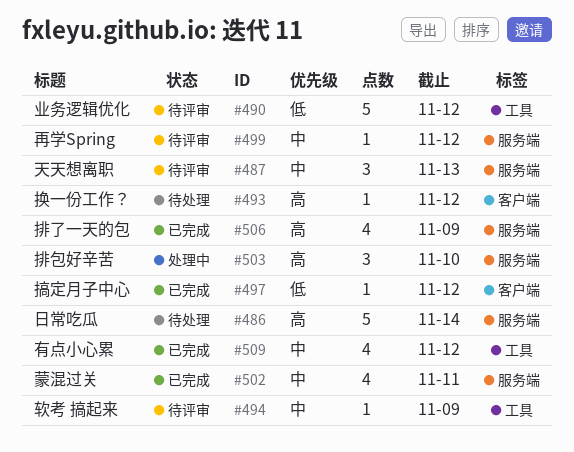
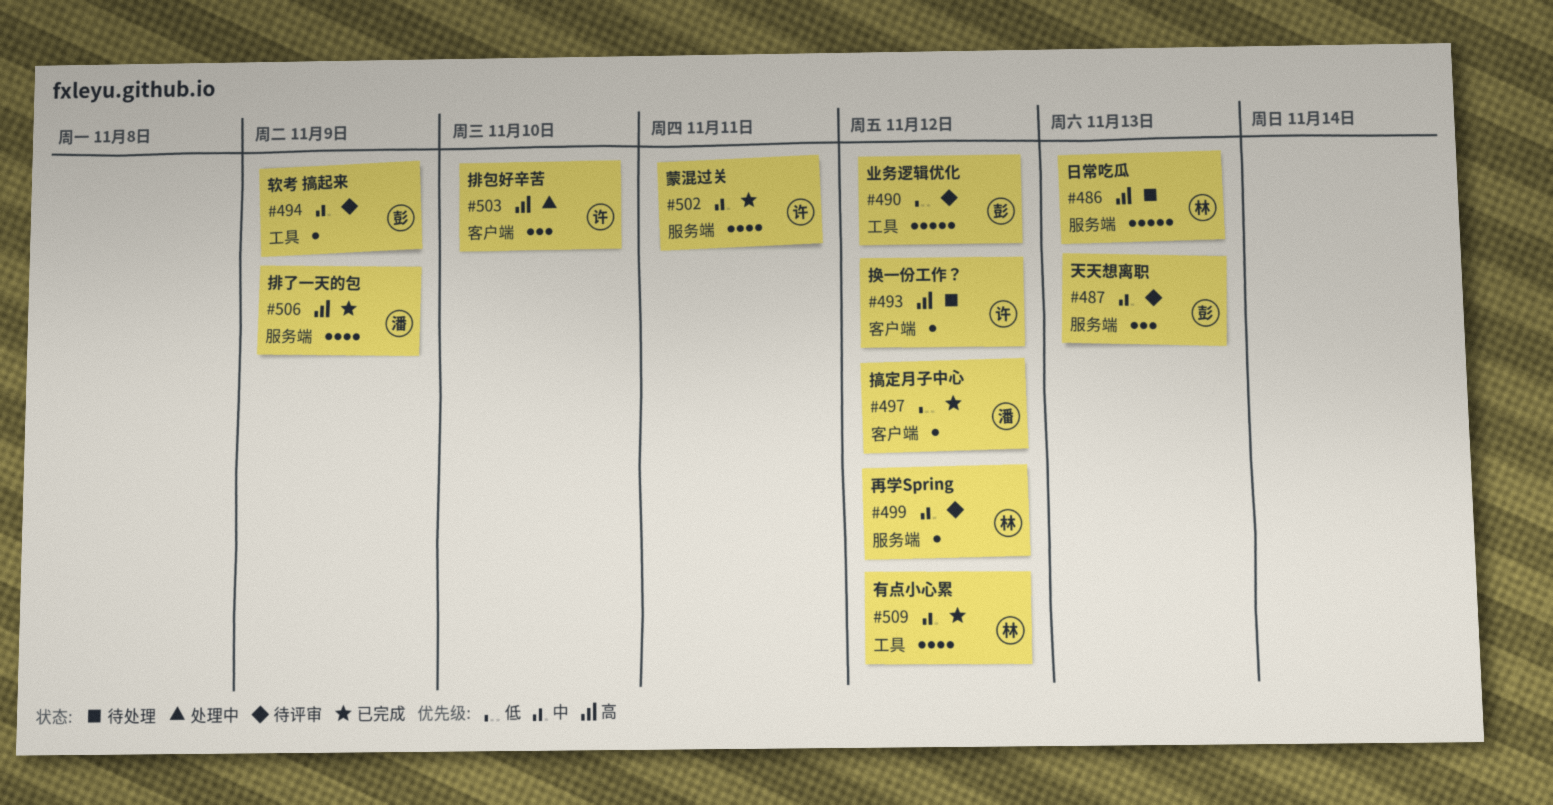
#486, due: Nov 14 -> Nov 13
#503, label: 服务端 -> 客户端

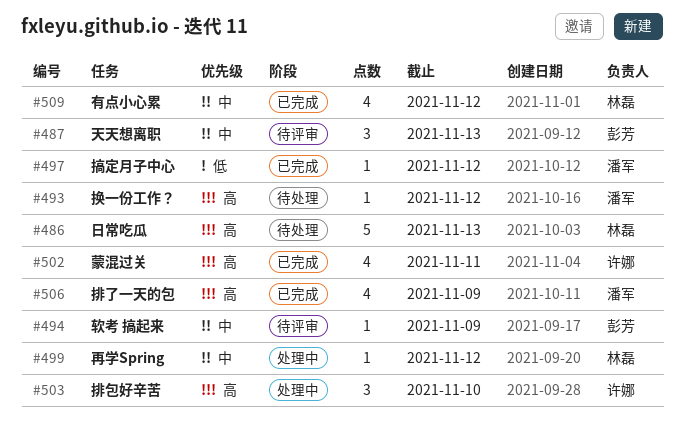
#490: present -> none
#493, owner: 许娜 -> 潘军
#499, status: 待评审 -> 处理中
#502, priority: 中 -> 高

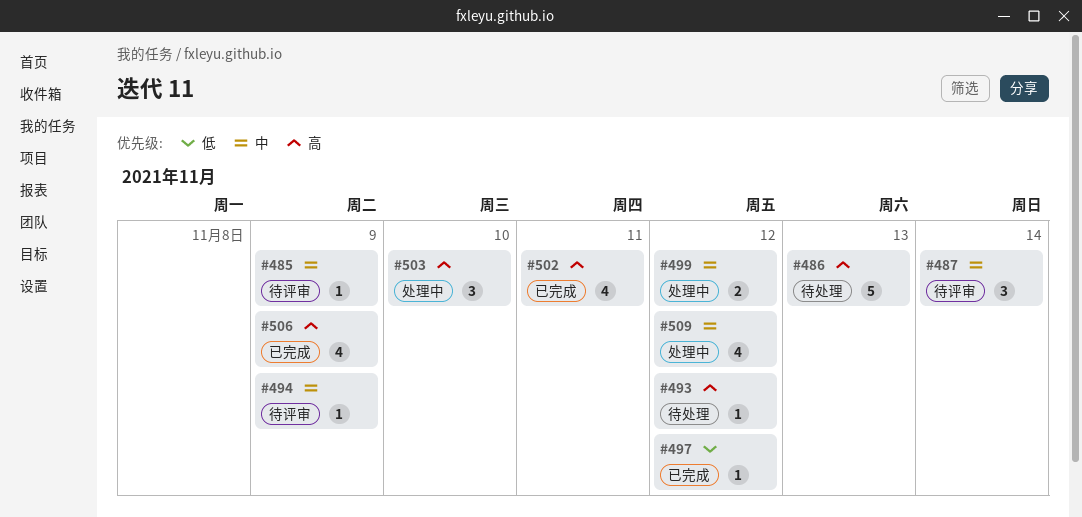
#485: none -> present
#487, due: Nov 13 -> Nov 14
#499, estimate: 1 -> 2
#509, status: 已完成 -> 处理中

